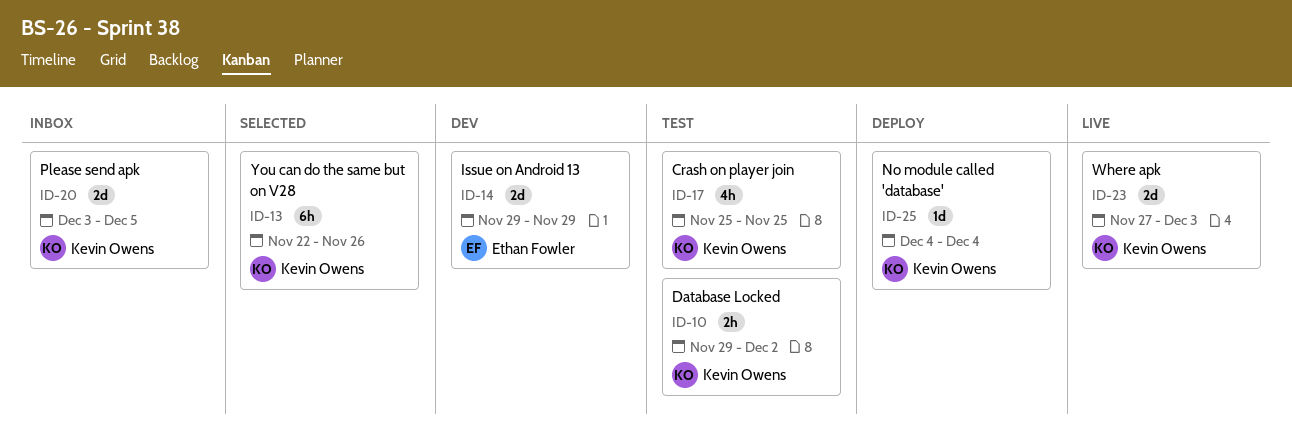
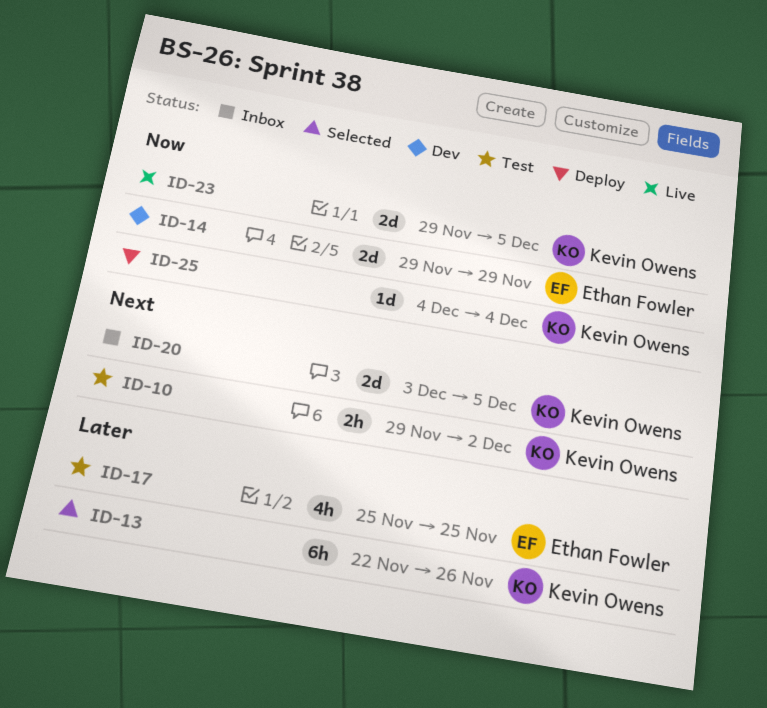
ID-17, owner: Kevin Owens -> Ethan Fowler
ID-23, start: Nov 27 -> Nov 29
ID-23, due: Dec 3 -> Dec 5

